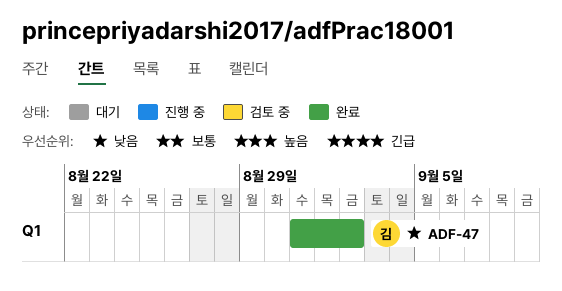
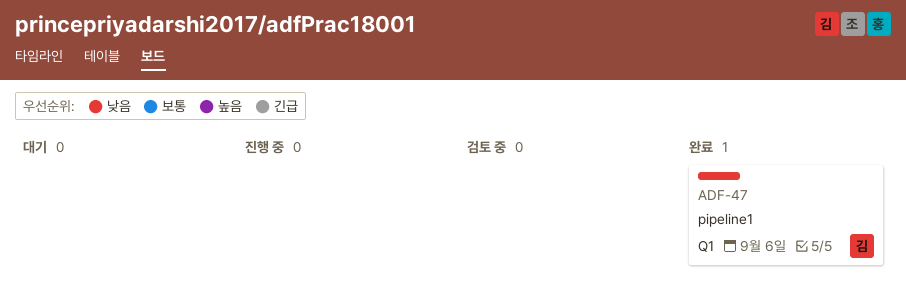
ADF-47, due: Sep 2 -> Sep 6

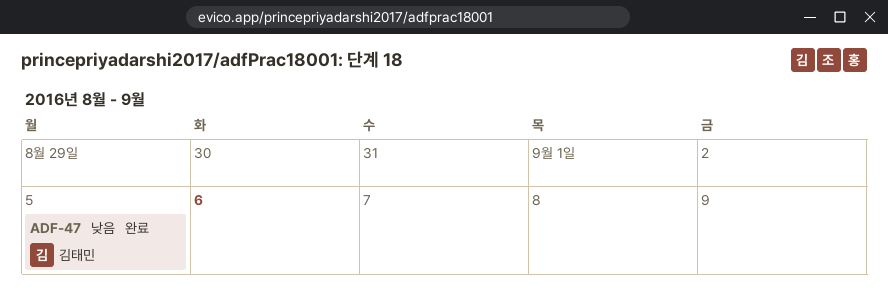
ADF-47, due: Sep 6 -> Sep 5

